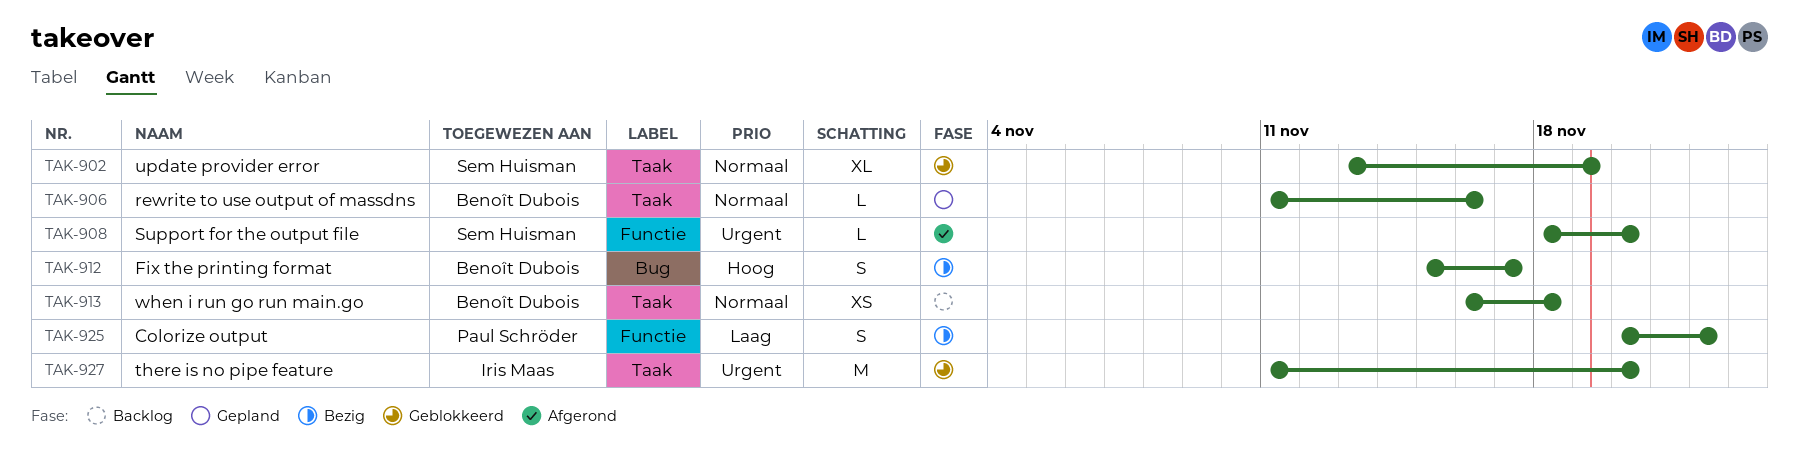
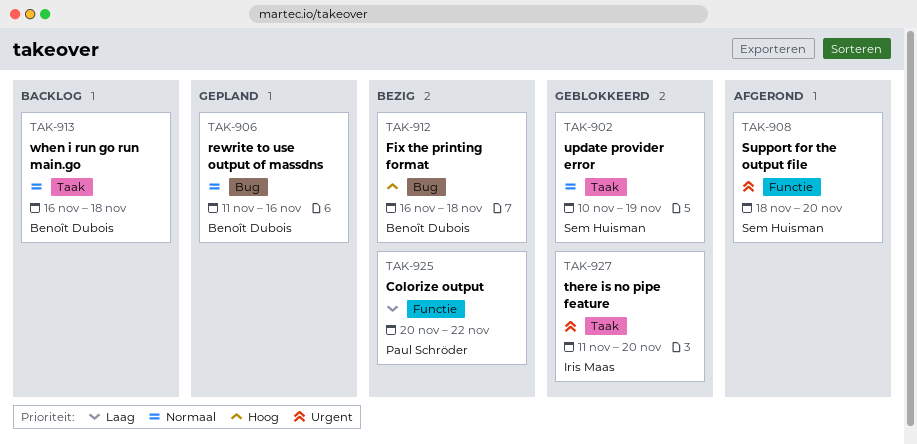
TAK-902, start: Nov 13 -> Nov 10
TAK-906, label: Taak -> Bug
TAK-912, start: Nov 15 -> Nov 16
TAK-912, due: Nov 17 -> Nov 18

